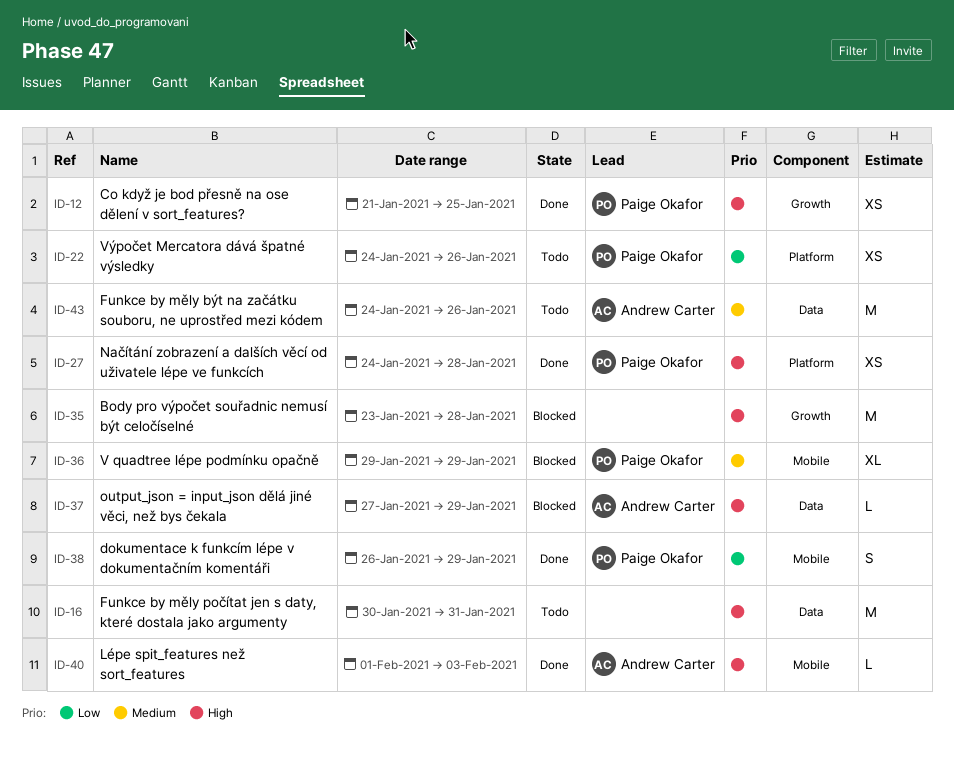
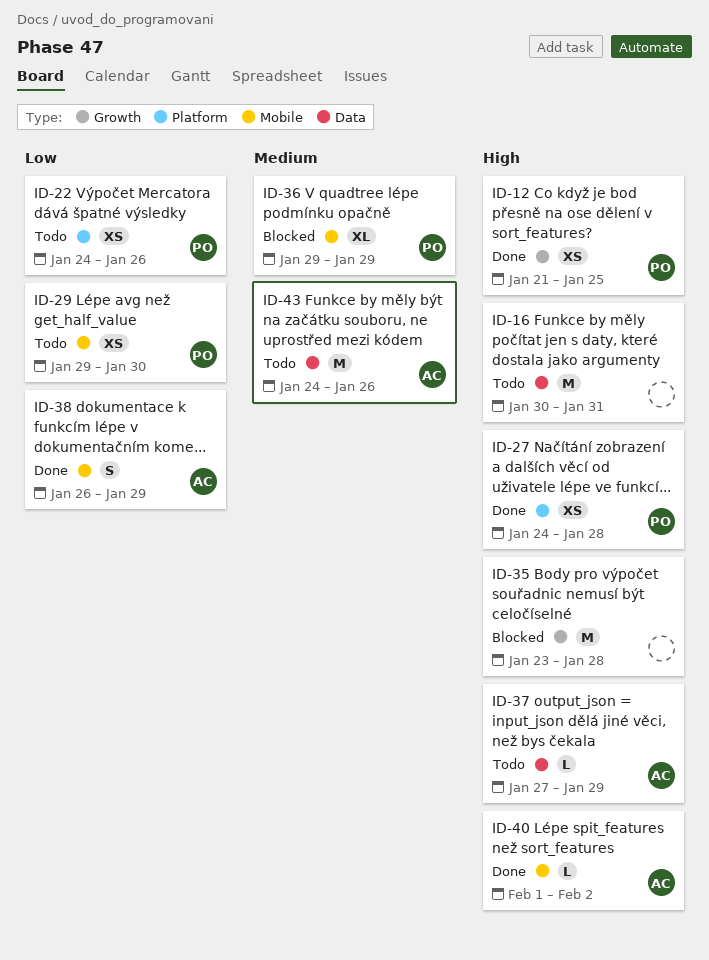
ID-29: none -> present
ID-37, status: Blocked -> Todo
ID-38, owner: Paige Okafor -> Andrew Carter
ID-40, due: Feb 3 -> Feb 2

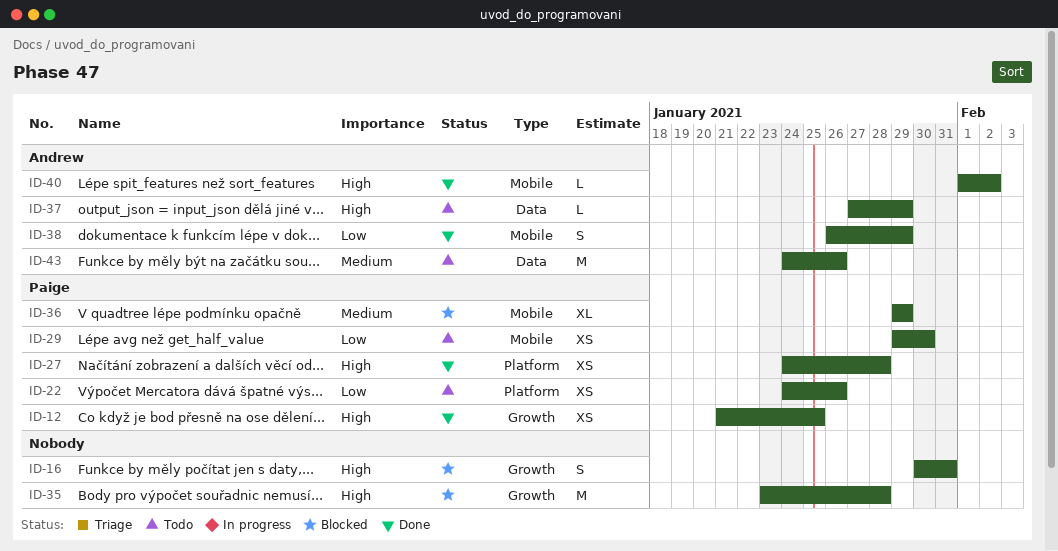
ID-16, status: Todo -> Blocked
ID-16, label: Data -> Growth
ID-16, estimate: M -> S

